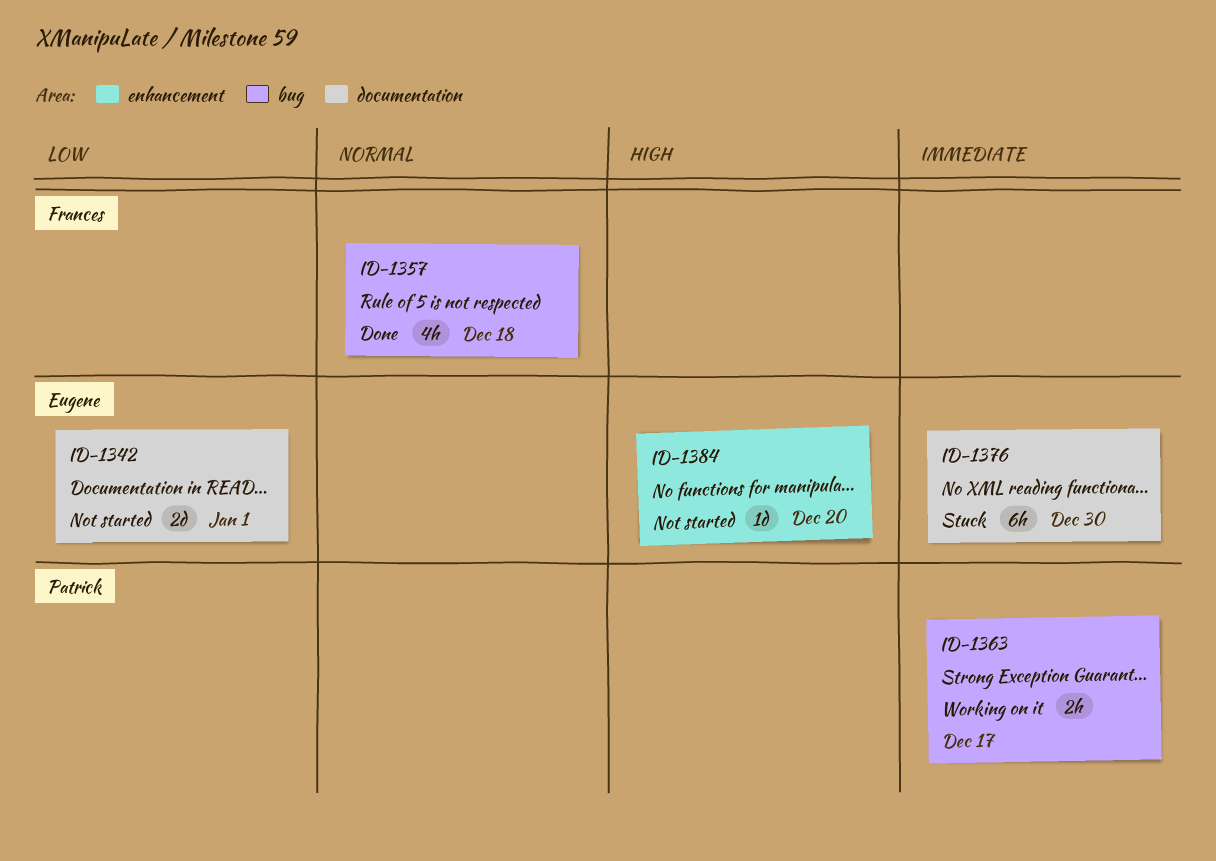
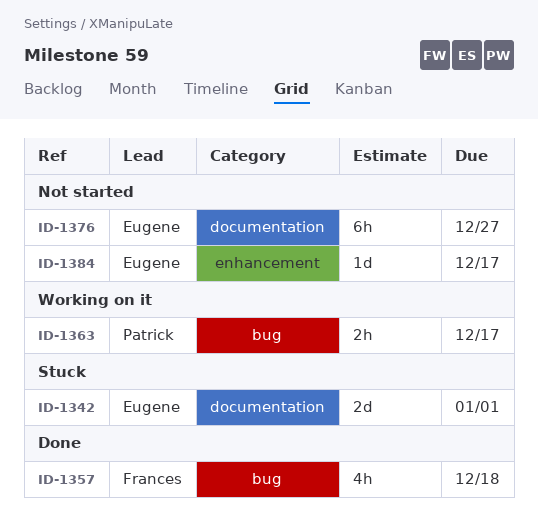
ID-1342, status: Not started -> Stuck
ID-1376, status: Stuck -> Not started
ID-1376, due: Dec 30 -> Dec 27
ID-1384, due: Dec 20 -> Dec 17

